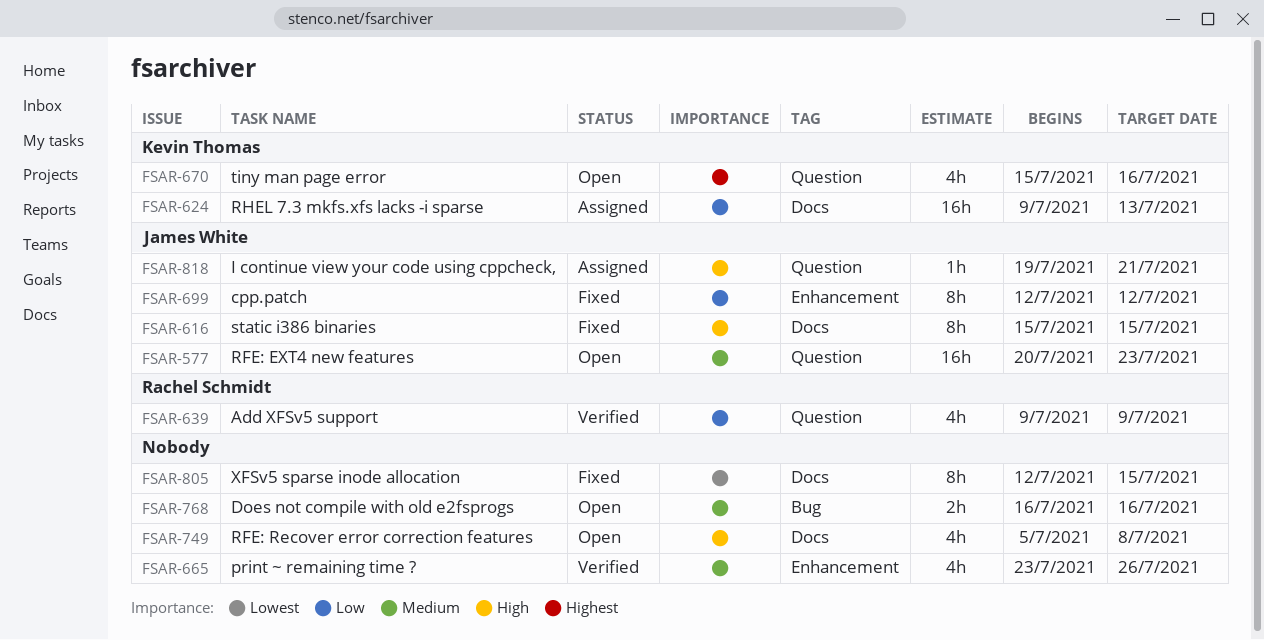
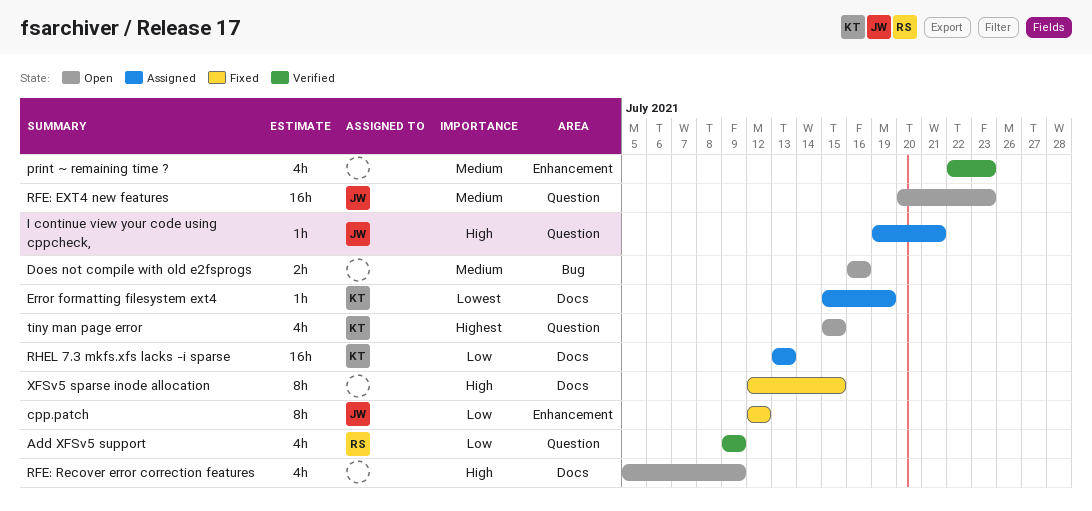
Error formatting filesystem ext4: none -> present
print ~ remaining time ?, start: Jul 23 -> Jul 22
print ~ remaining time ?, due: Jul 26 -> Jul 23
RFE: Recover error correction features, due: Jul 8 -> Jul 9
RHEL 7.3 mkfs.xfs lacks -i sparse, start: Jul 9 -> Jul 13
static i386 binaries: present -> none
tiny man page error, due: Jul 16 -> Jul 15
XFSv5 sparse inode allocation, priority: Lowest -> High

